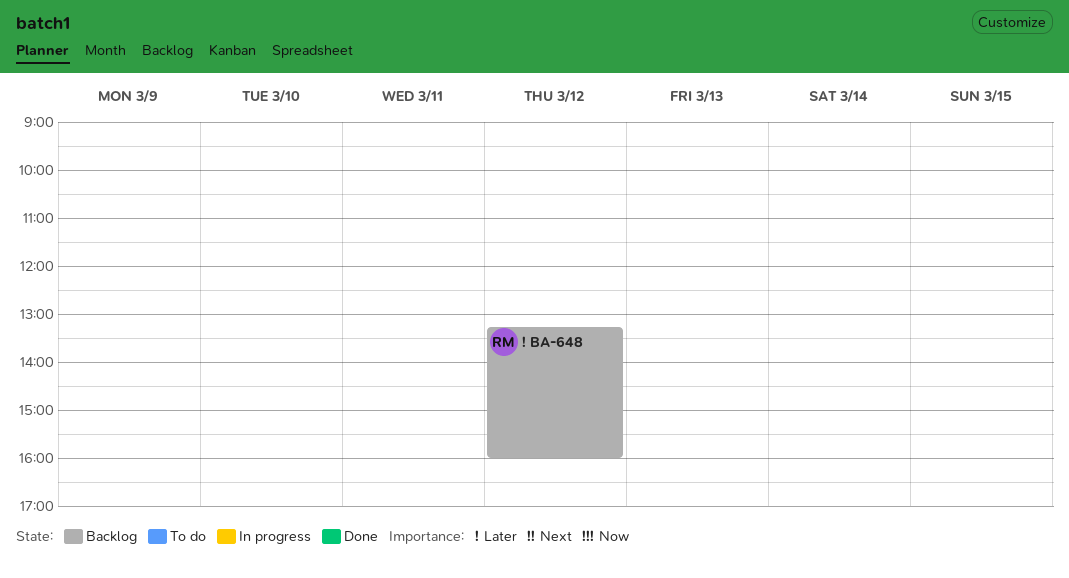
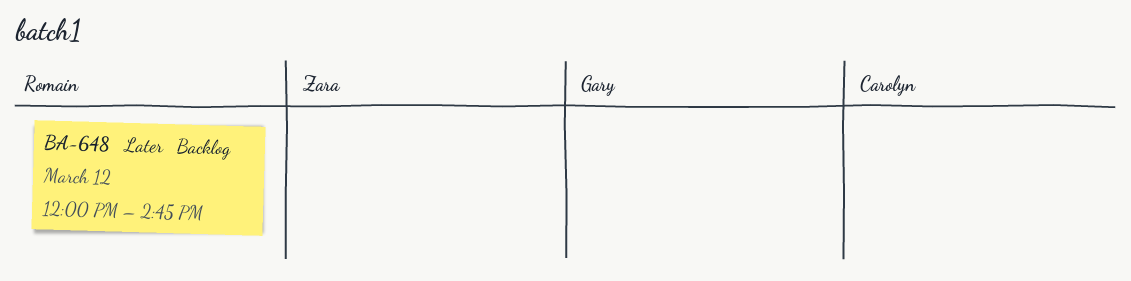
BA-648, begins: 13:15 -> 12:00
BA-648, ends: 16:00 -> 14:45

